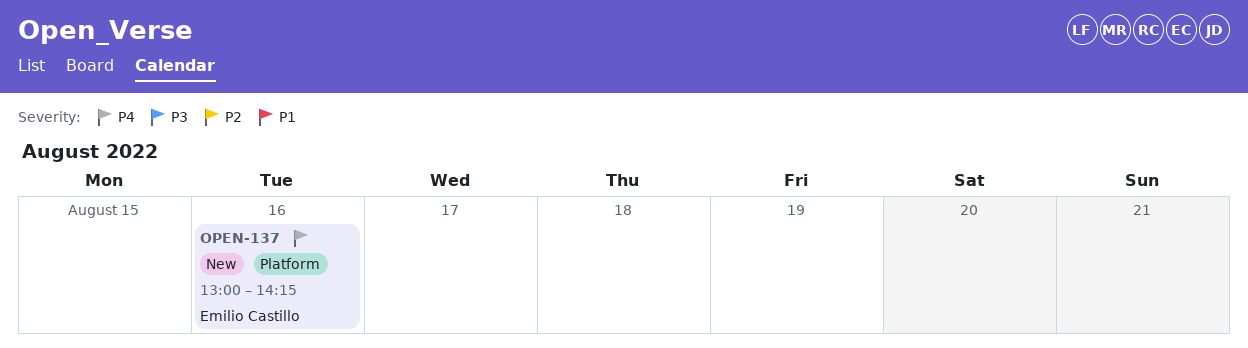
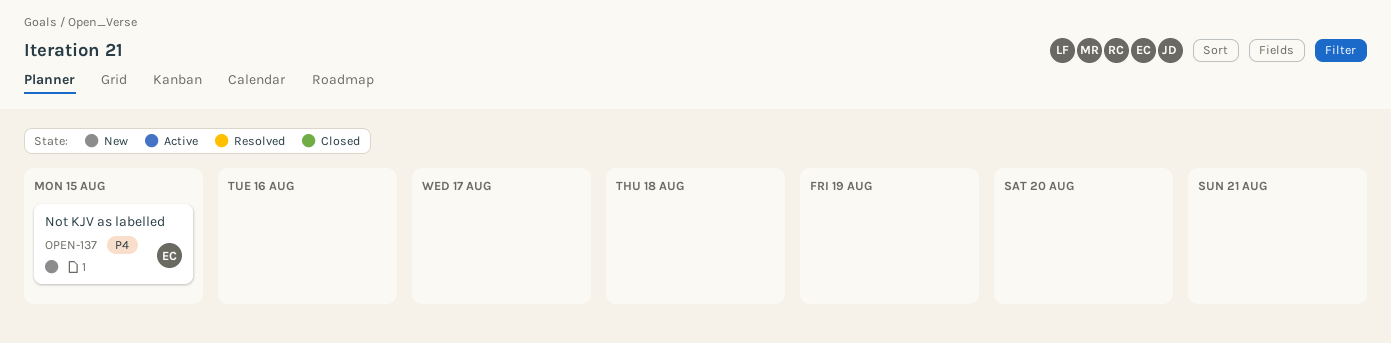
OPEN-137, day: Aug 16 -> Aug 15

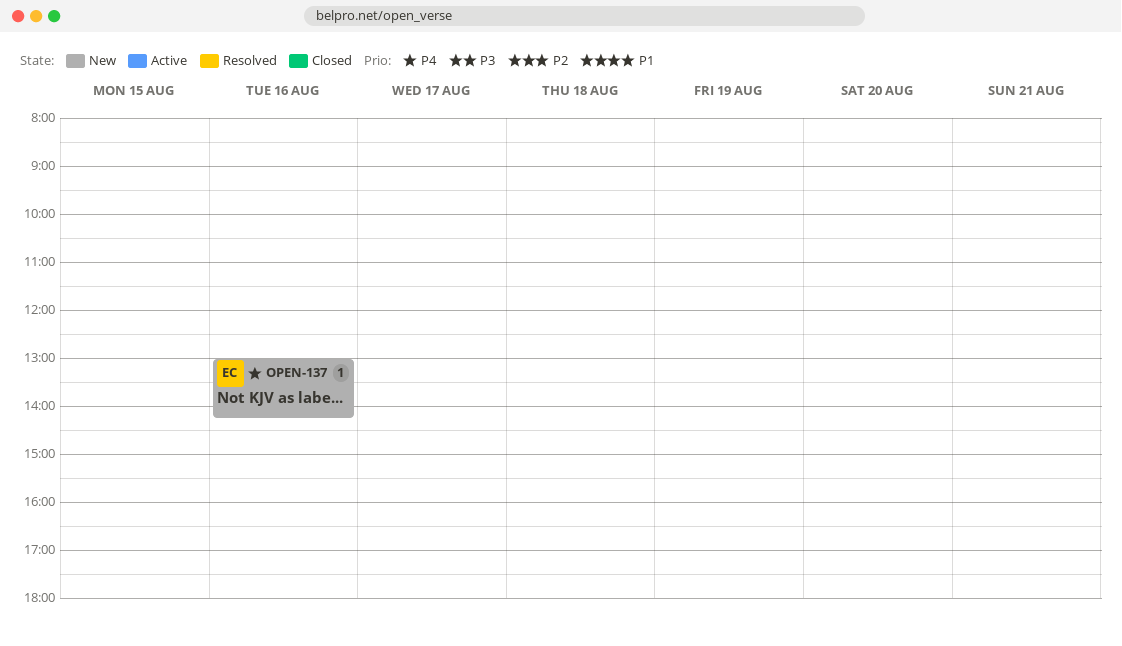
OPEN-137, day: Aug 15 -> Aug 16

